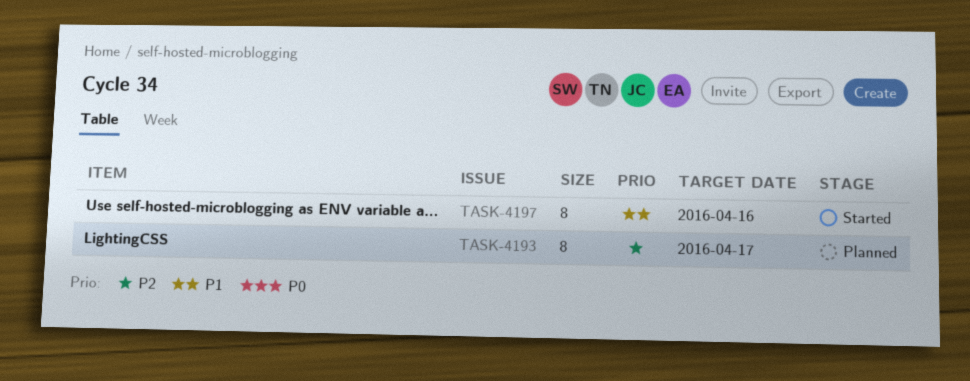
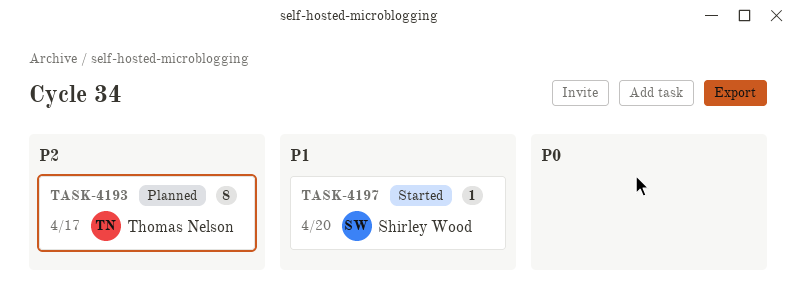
TASK-4197, estimate: 8 -> 1
TASK-4197, due: Apr 16 -> Apr 20

